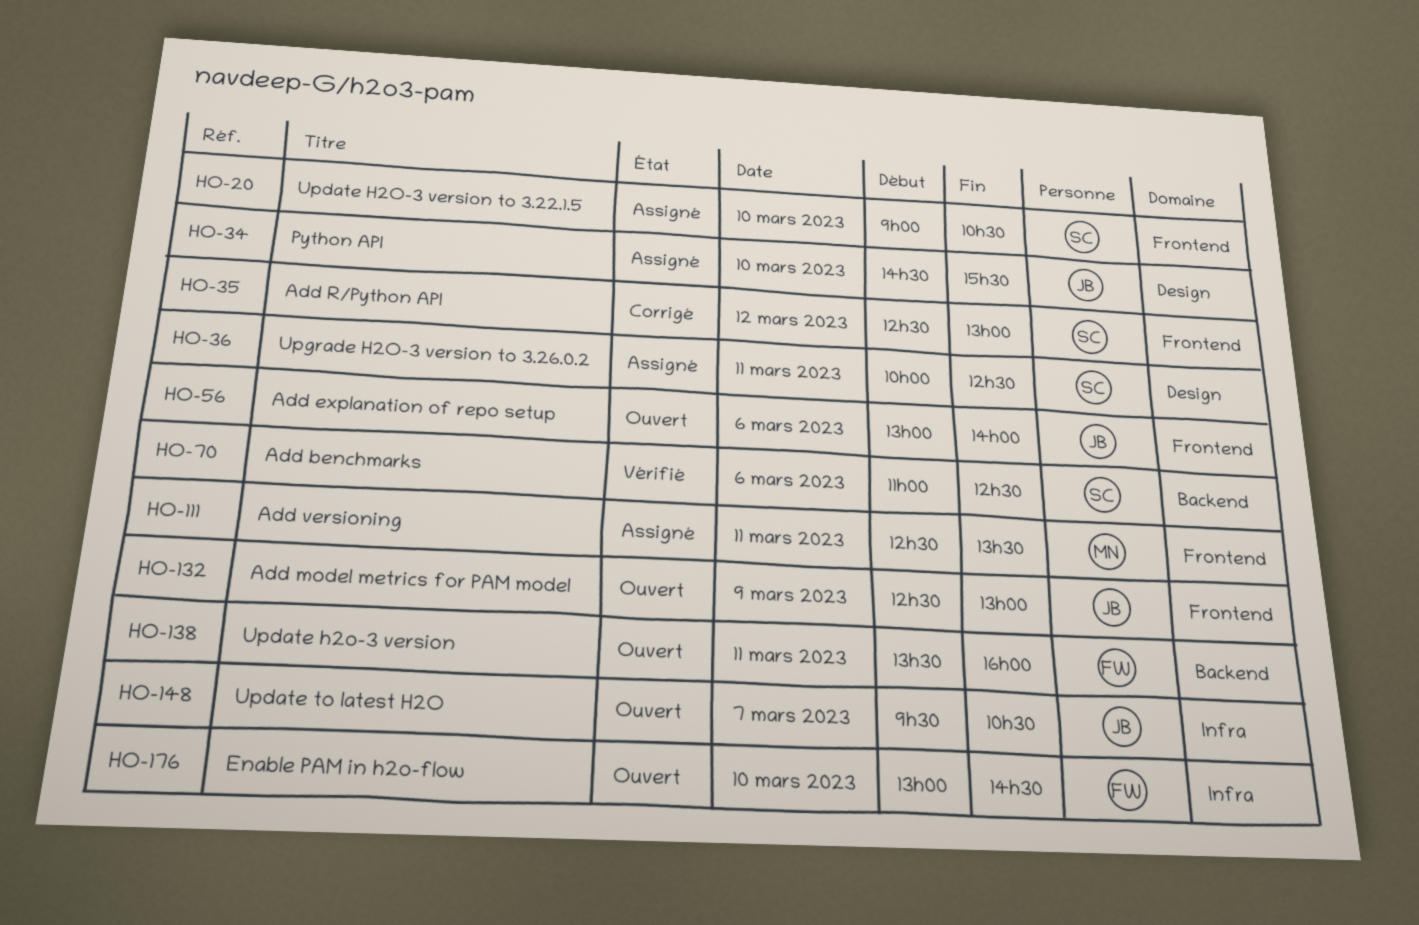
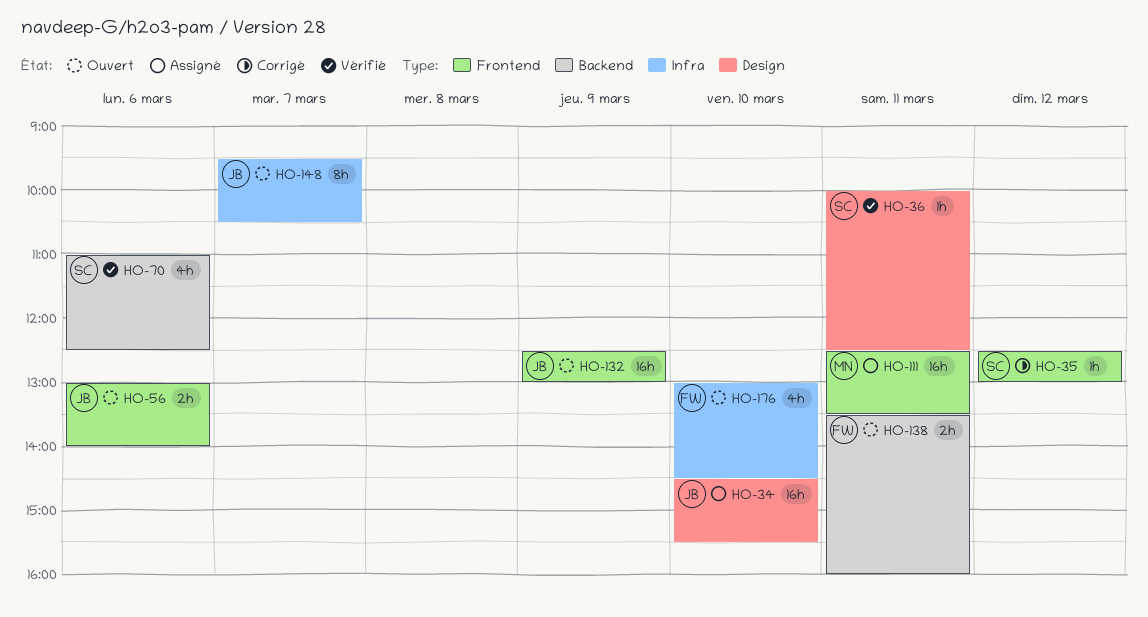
HO-20: present -> none
HO-36, status: Assigné -> Vérifié

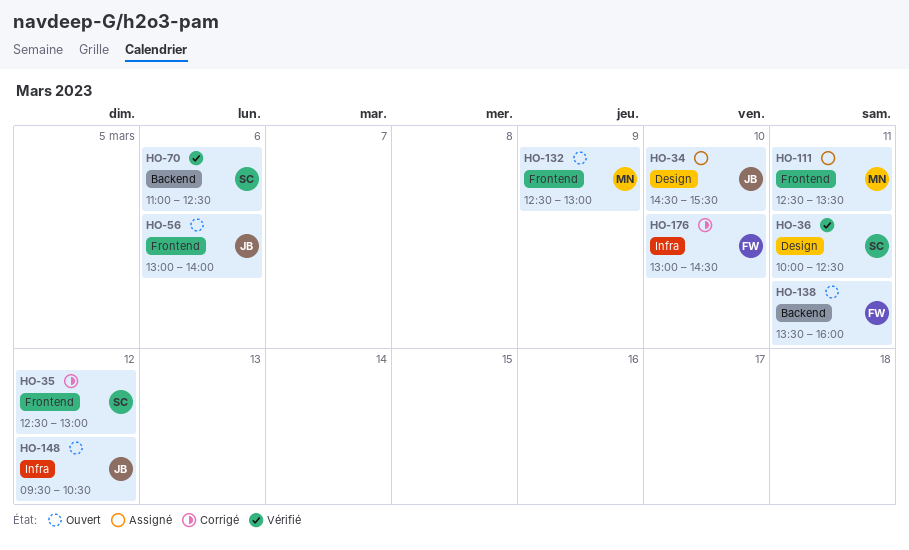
HO-132, owner: JB -> MN
HO-148, day: Mar 7 -> Mar 12
HO-176, status: Ouvert -> Corrigé

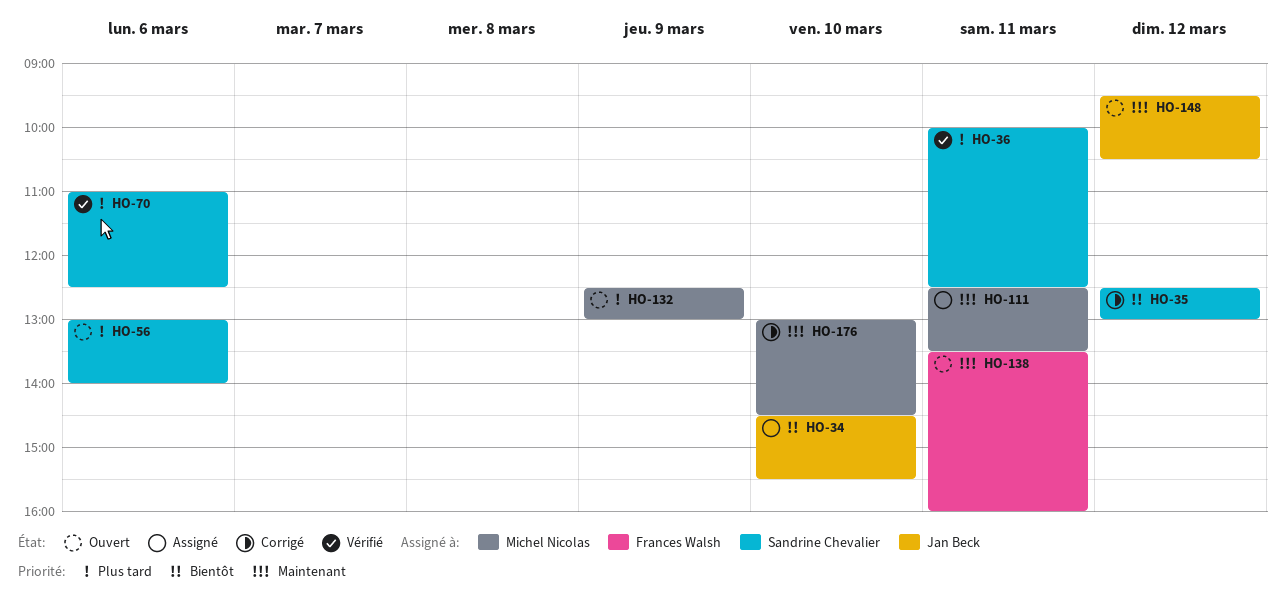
HO-56, owner: Jan Beck -> Sandrine Chevalier
HO-176, owner: Frances Walsh -> Michel Nicolas

